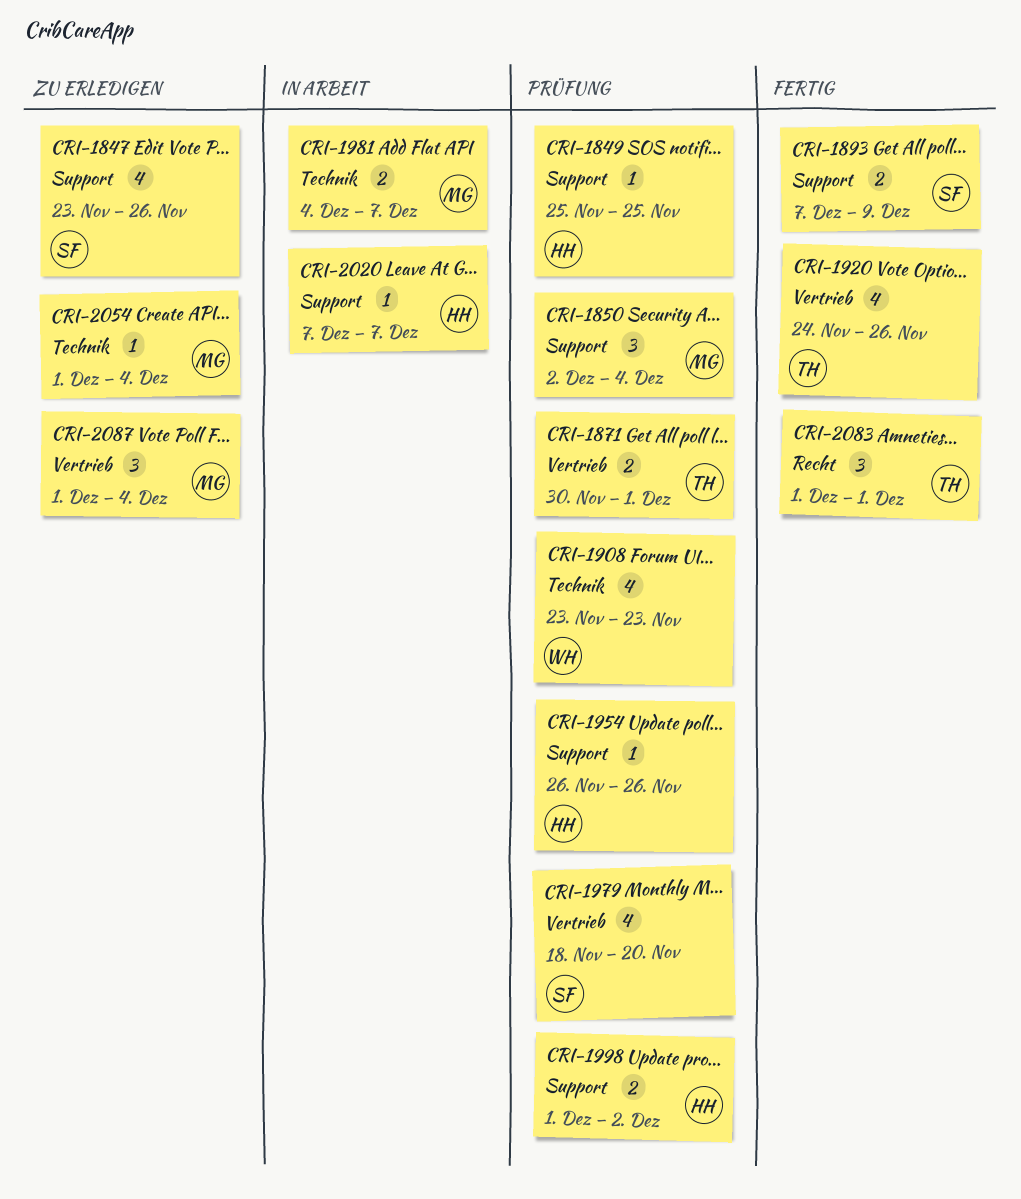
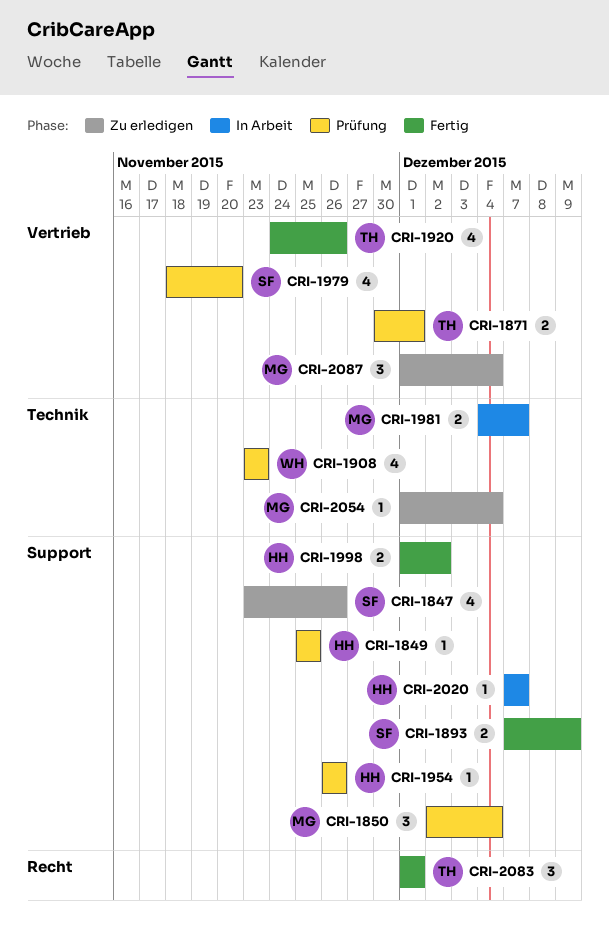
CRI-1998, status: Prüfung -> Fertig

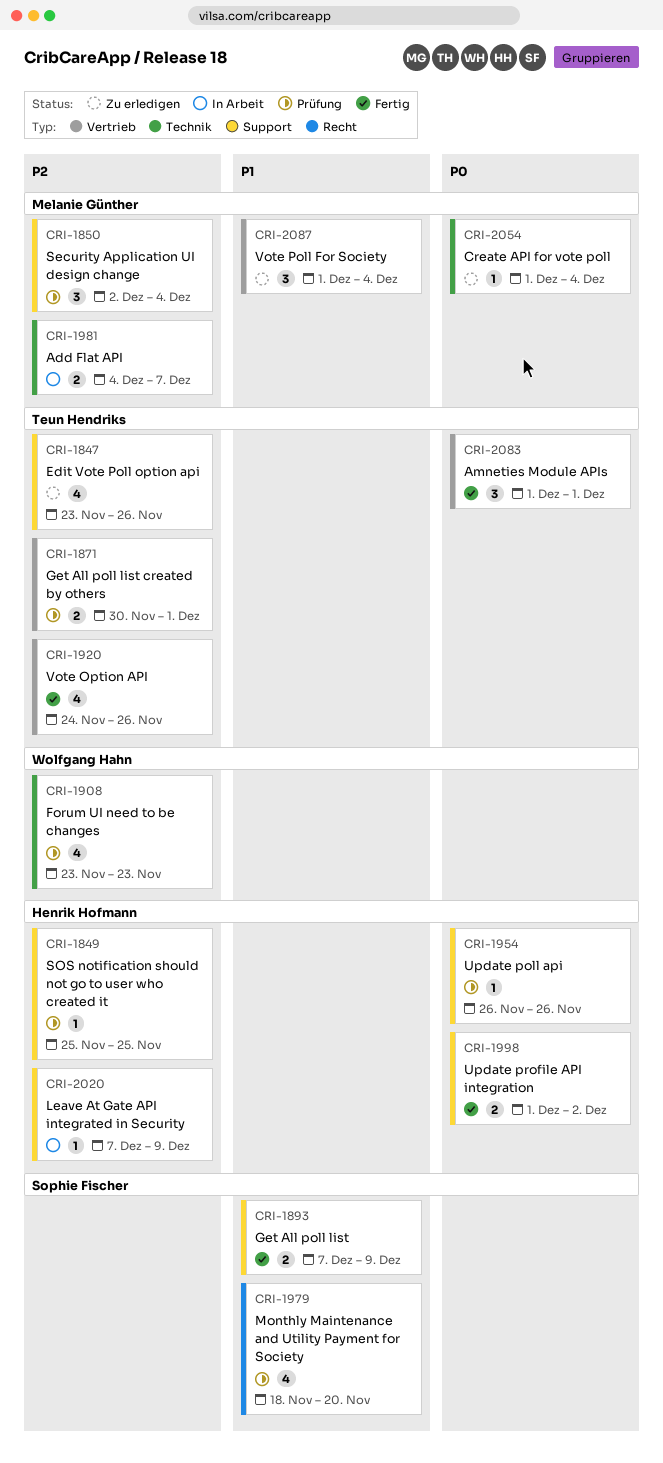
CRI-1847, owner: Sophie Fischer -> Teun Hendriks
CRI-1979, label: Vertrieb -> Recht
CRI-2020, due: Dec 7 -> Dec 9
CRI-2083, label: Recht -> Vertrieb

